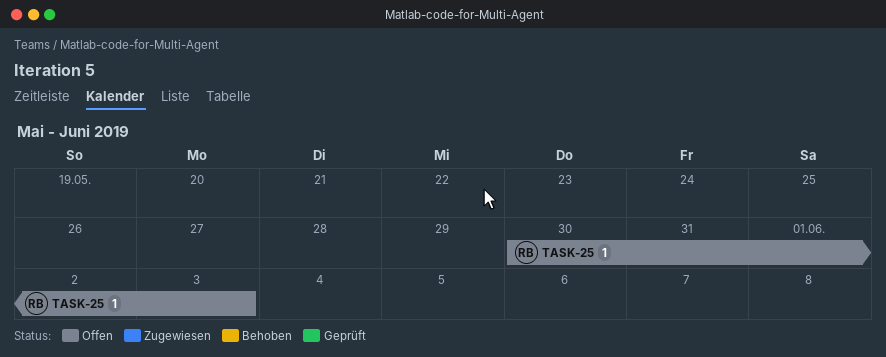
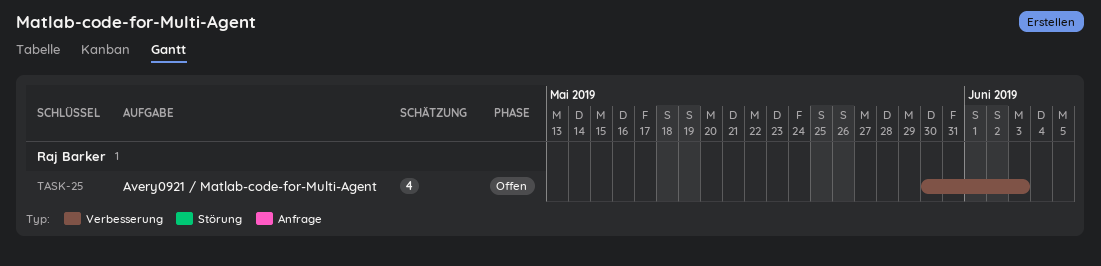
TASK-25, estimate: 1 -> 4

